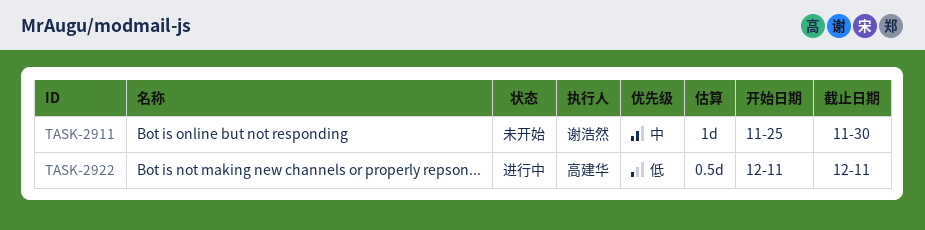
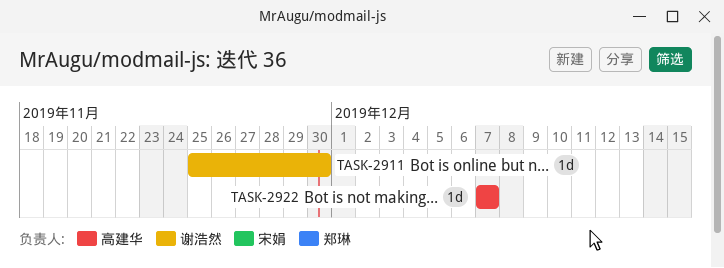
TASK-2922, estimate: 0.5d -> 1d
TASK-2922, start: Dec 11 -> Dec 7
TASK-2922, due: Dec 11 -> Dec 7

